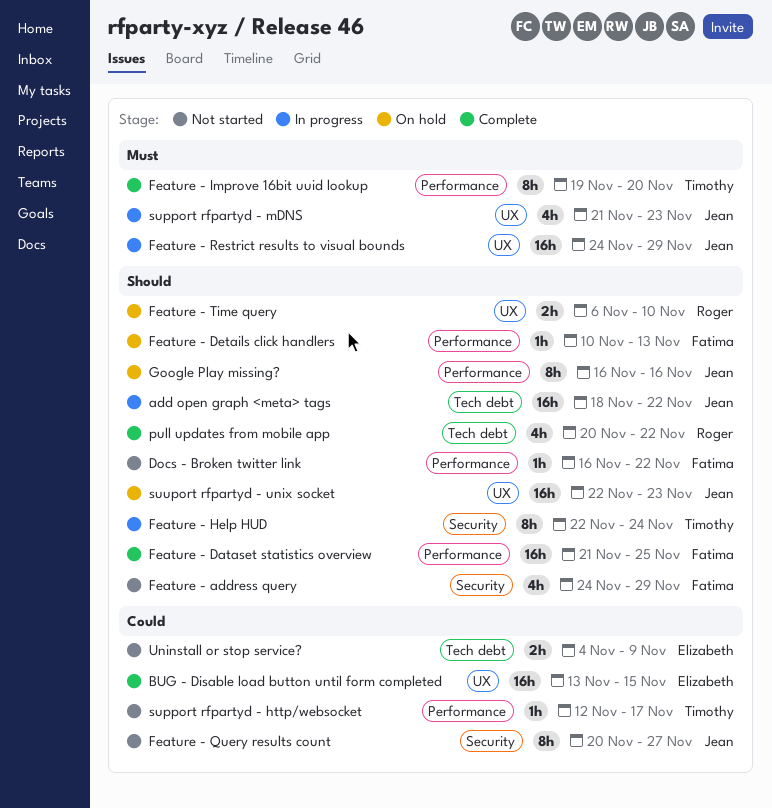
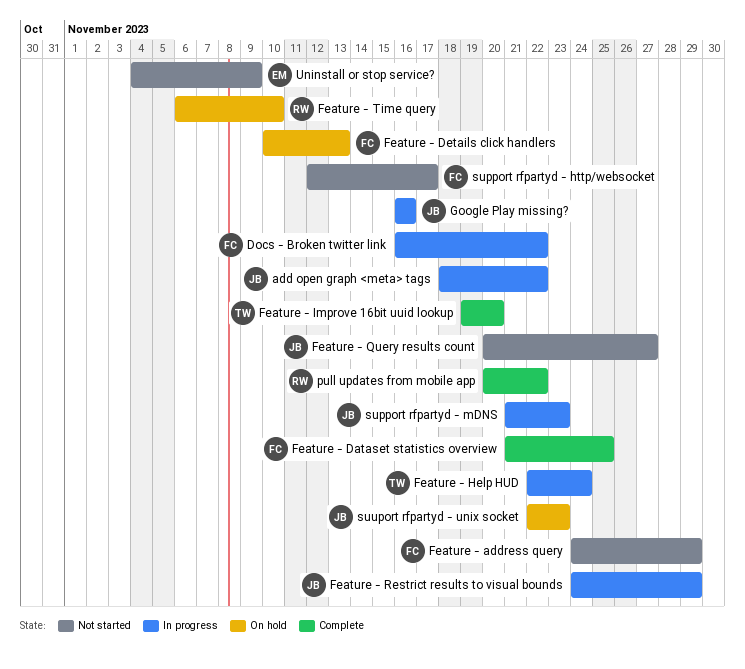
BUG - Disable load button until form completed: present -> none
Docs - Broken twitter link, status: Not started -> In progress
Google Play missing?, status: On hold -> In progress
support rfpartyd - http/websocket, owner: Timothy -> Fatima

